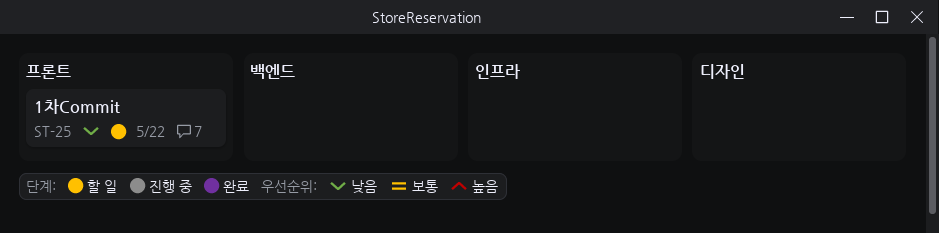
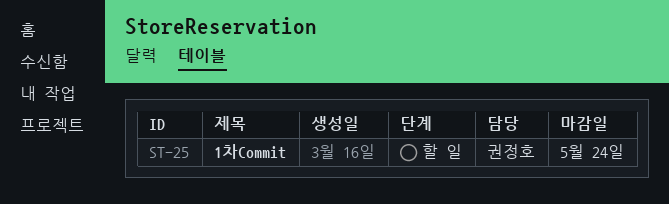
ST-25, due: May 22 -> May 24

